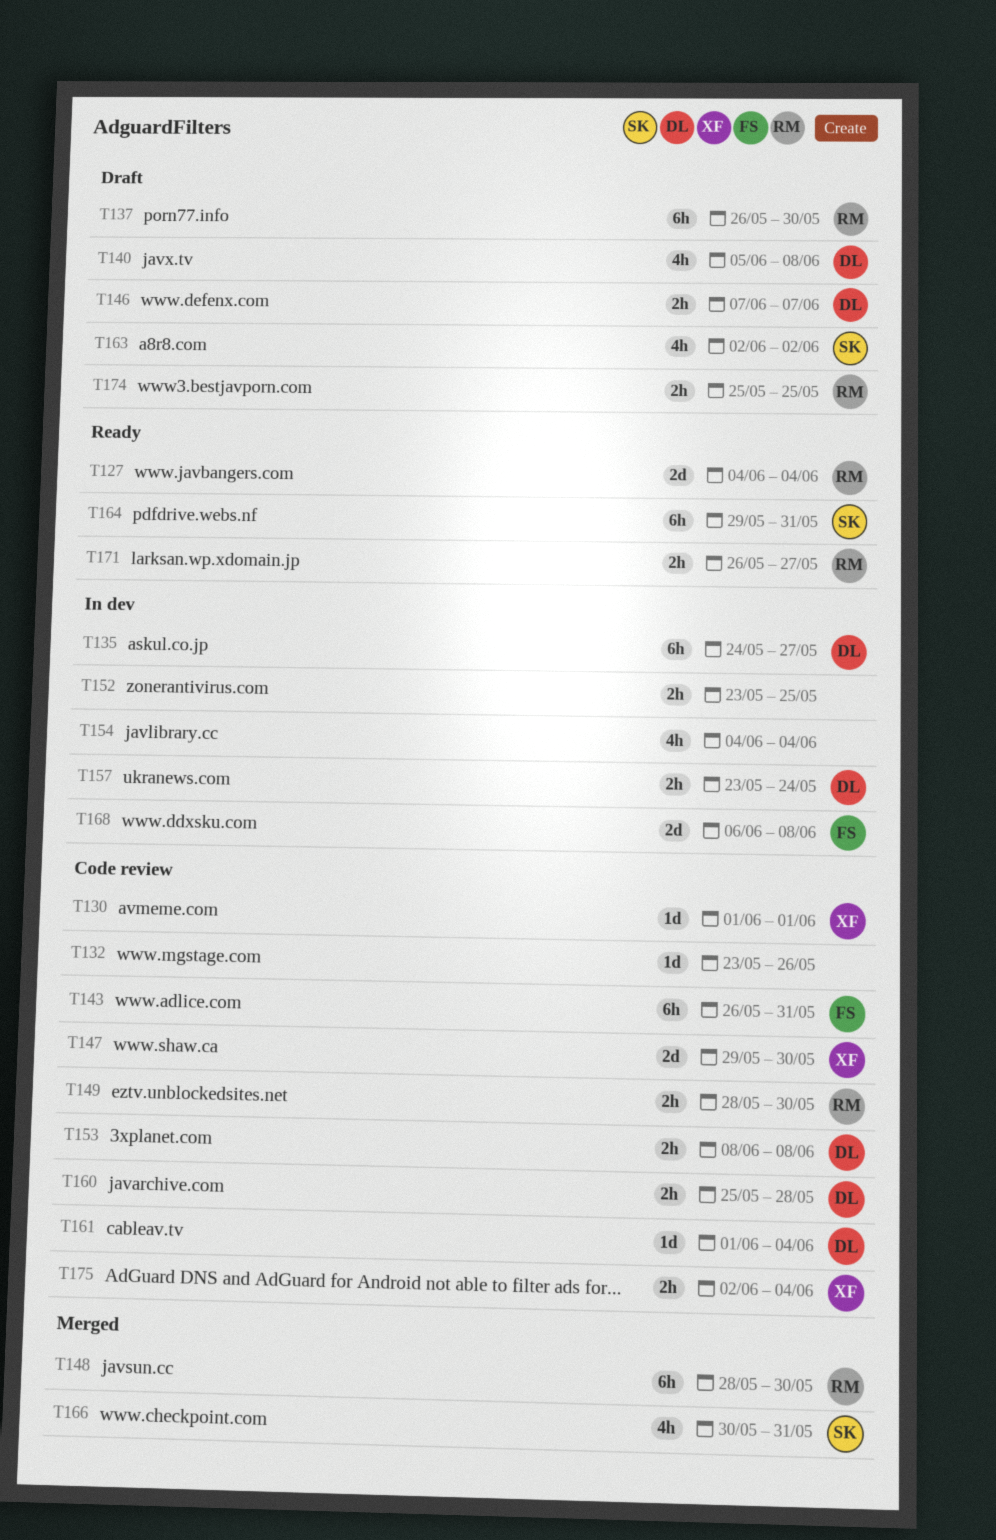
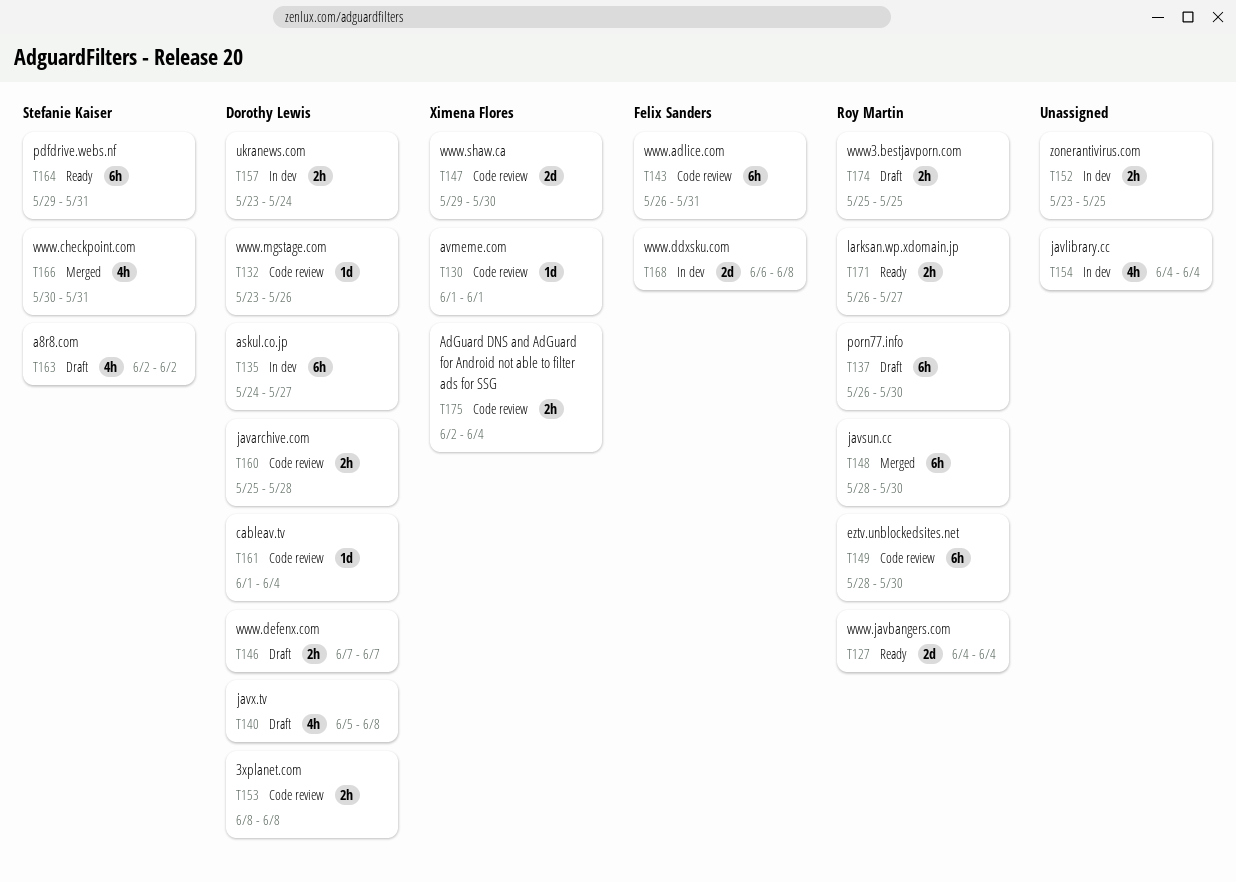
T132, owner: none -> Dorothy Lewis
T149, estimate: 2h -> 6h

